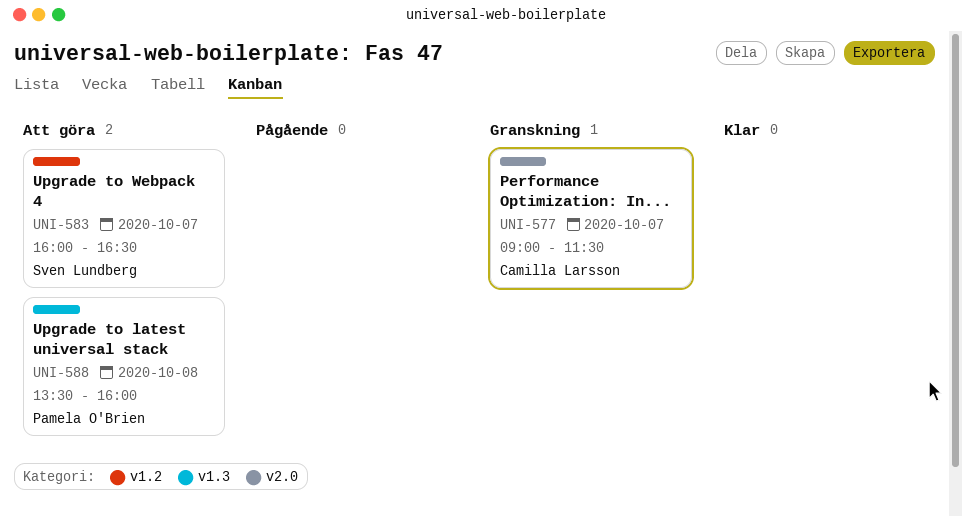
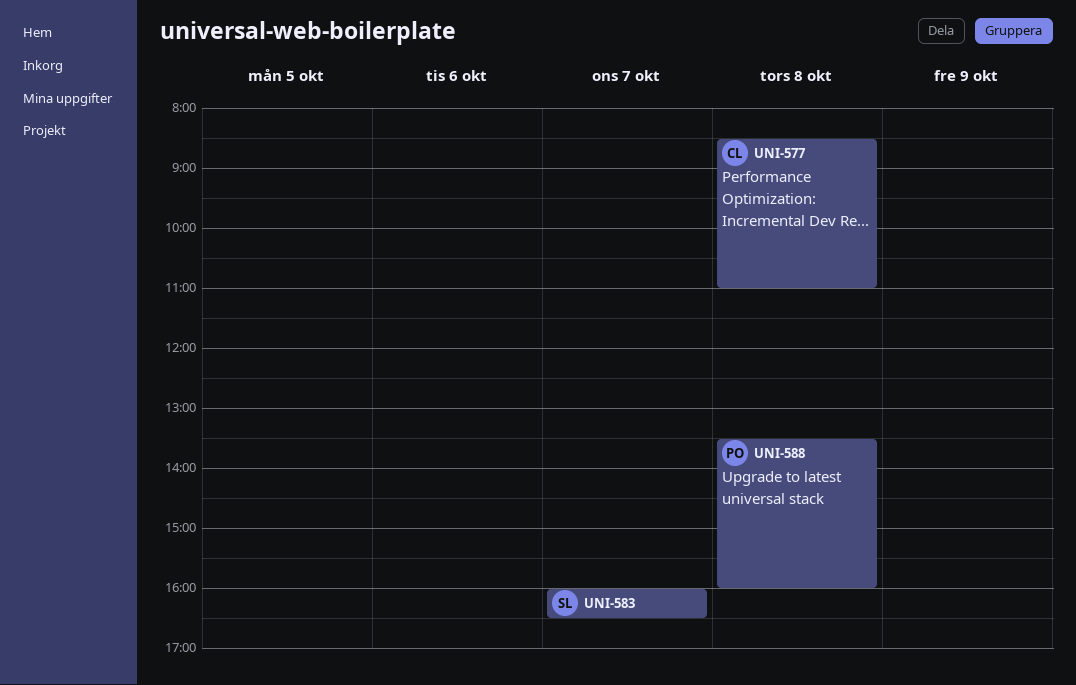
UNI-577, day: Oct 7 -> Oct 8
UNI-577, begins: 09:00 -> 08:30
UNI-577, ends: 11:30 -> 11:00

